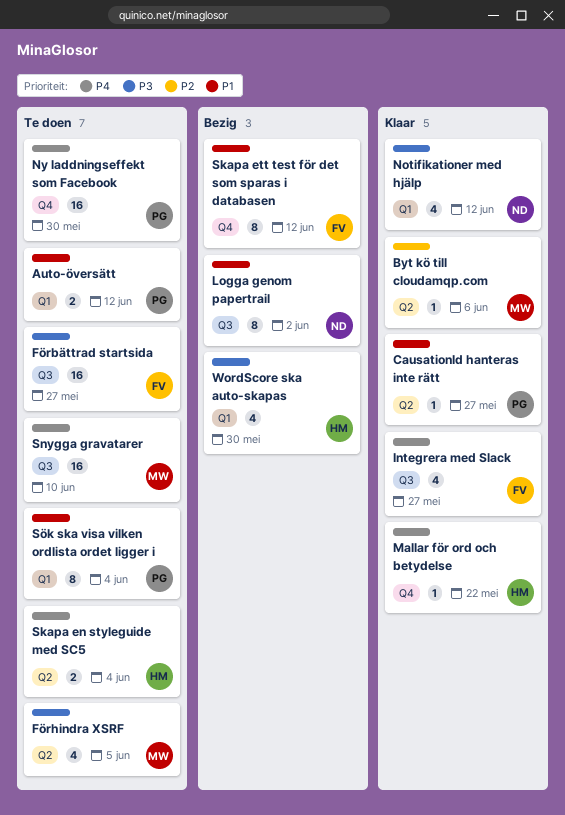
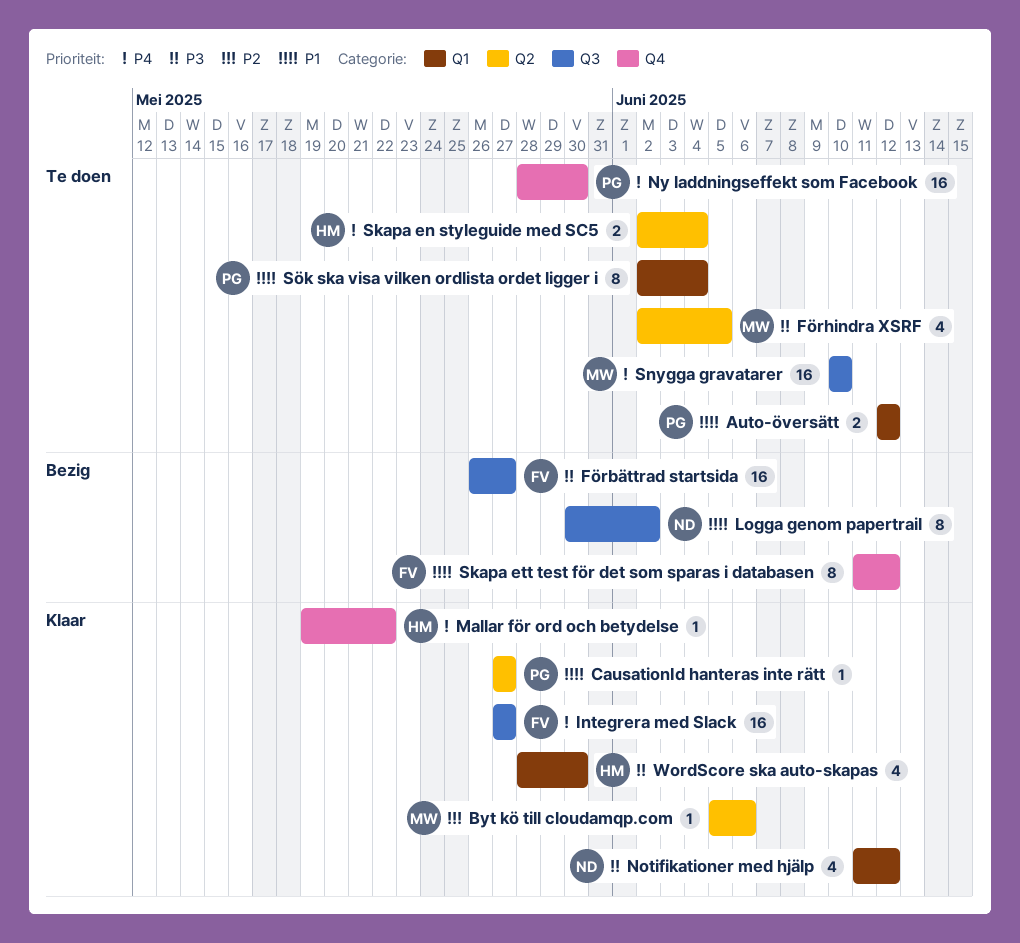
Förbättrad startsida, status: Te doen -> Bezig
Integrera med Slack, estimate: 4 -> 16
WordScore ska auto-skapas, status: Bezig -> Klaar

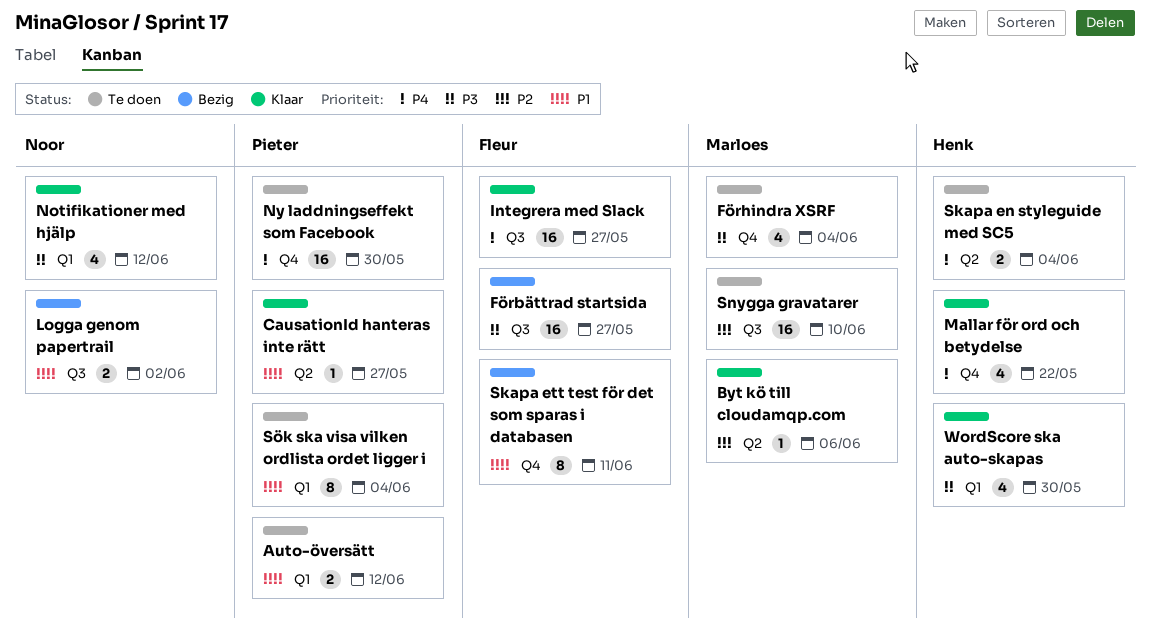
Förhindra XSRF, label: Q2 -> Q4
Förhindra XSRF, due: Jun 5 -> Jun 4
Logga genom papertrail, estimate: 8 -> 2
Mallar för ord och betydelse, estimate: 1 -> 4
Skapa ett test för det som sparas i databasen, due: Jun 12 -> Jun 11
Snygga gravatarer, priority: P4 -> P2

